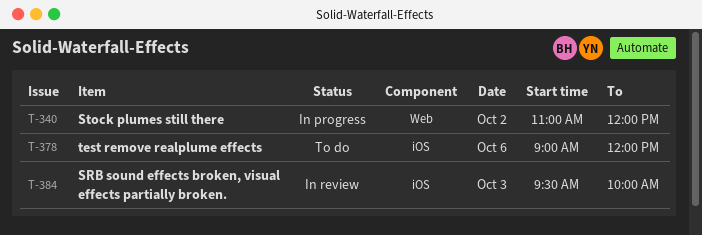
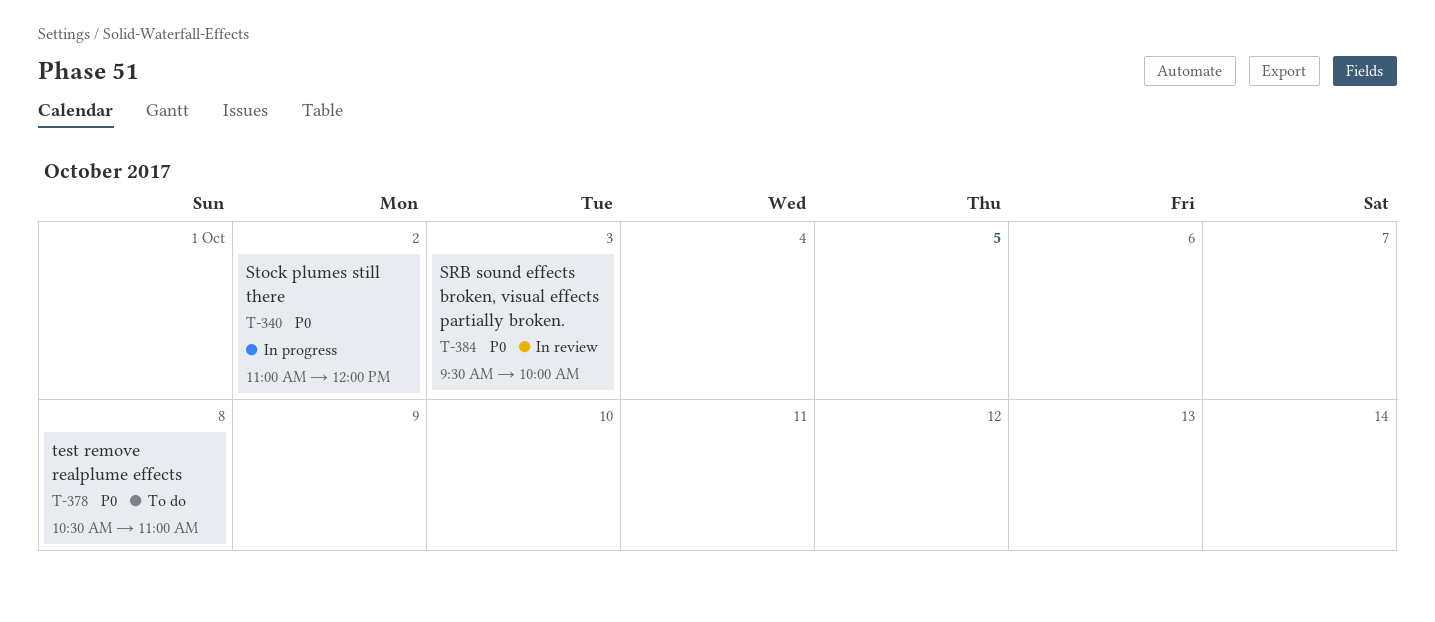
T-378, day: Oct 6 -> Oct 8
T-378, begins: 09:00 -> 10:30
T-378, ends: 12:00 -> 11:00

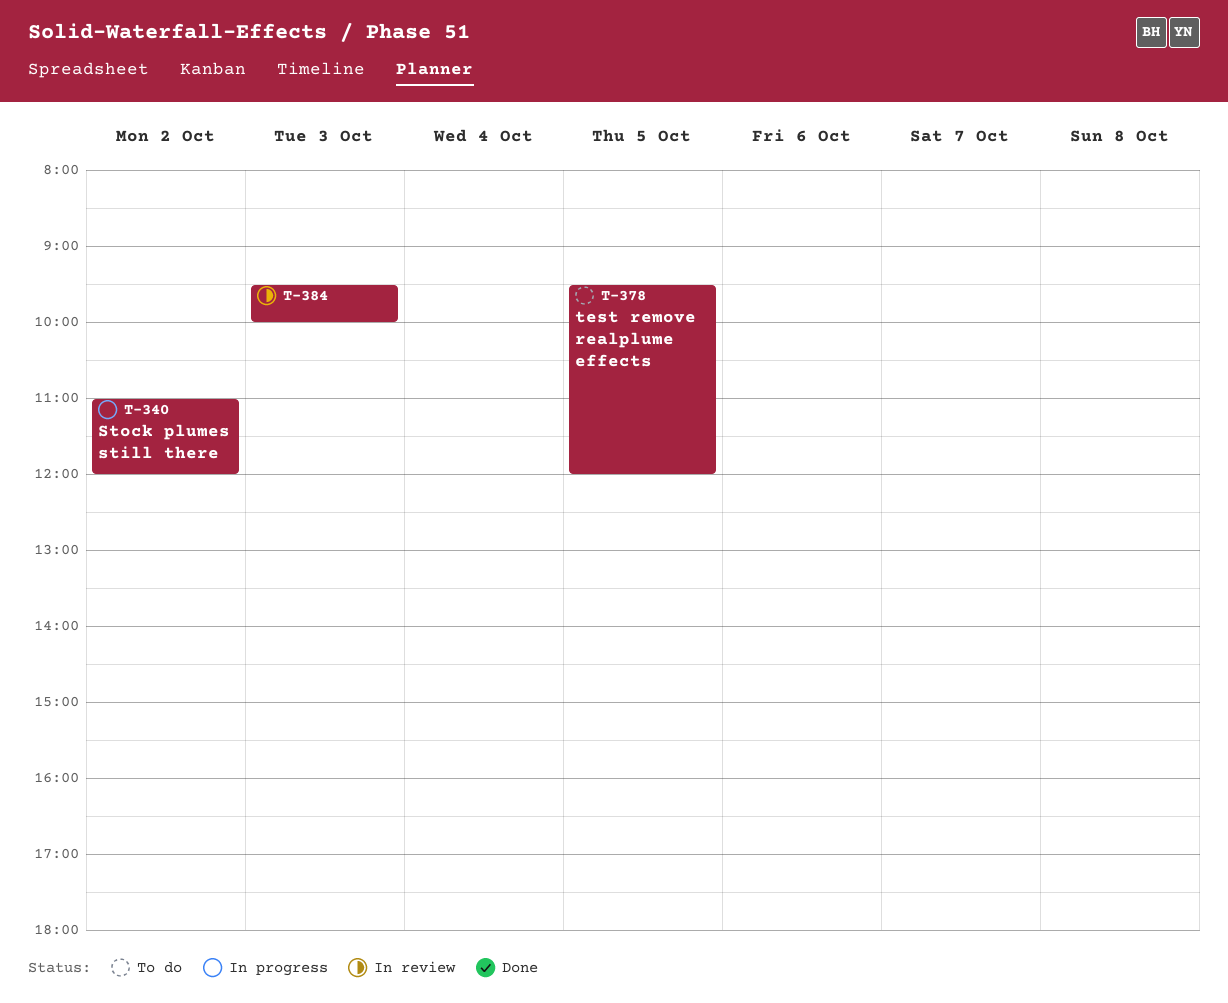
T-378, day: Oct 8 -> Oct 5
T-378, begins: 10:30 -> 09:30
T-378, ends: 11:00 -> 12:00

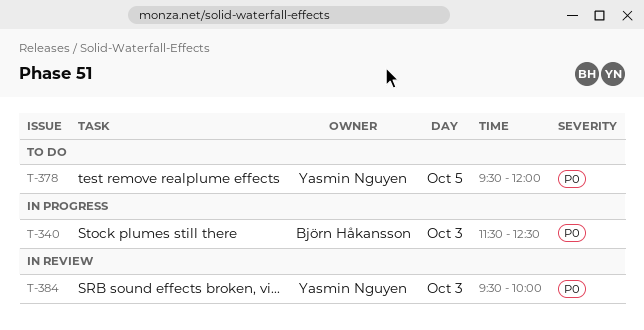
T-340, day: Oct 2 -> Oct 3
T-340, begins: 11:00 -> 11:30
T-340, ends: 12:00 -> 12:30

